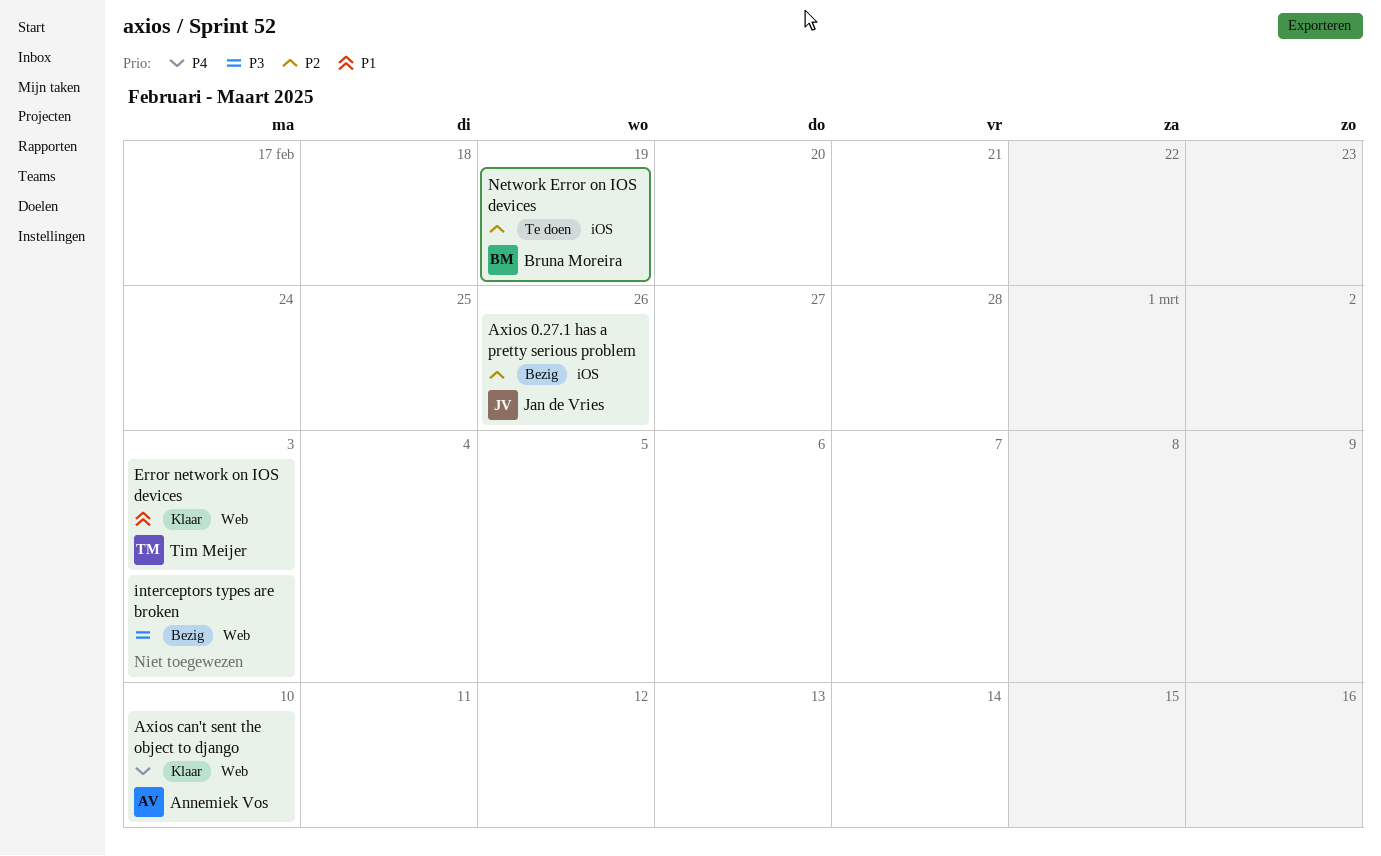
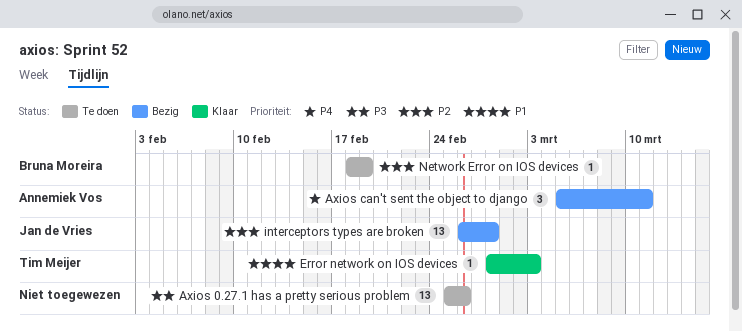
Axios 0.27.1 has a pretty serious problem, status: Bezig -> Te doen
Axios 0.27.1 has a pretty serious problem, owner: Jan de Vries -> none
Axios 0.27.1 has a pretty serious problem, priority: P2 -> P3
Axios can't sent the object to django, status: Klaar -> Bezig
Axios can't sent the object to django, due: Mar 10 -> Mar 11
interceptors types are broken, owner: none -> Jan de Vries
interceptors types are broken, priority: P3 -> P2
interceptors types are broken, due: Mar 3 -> Feb 28

